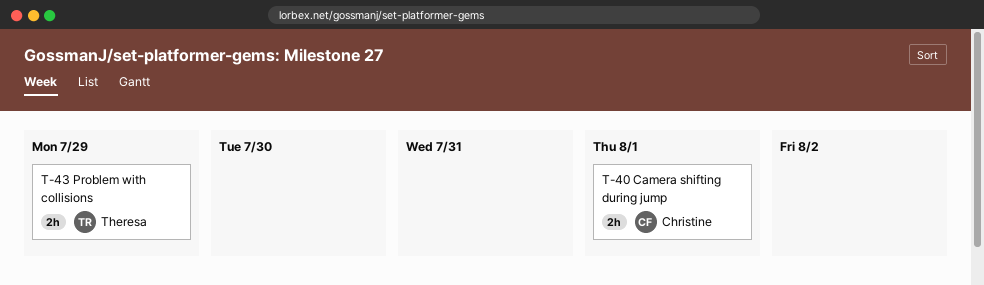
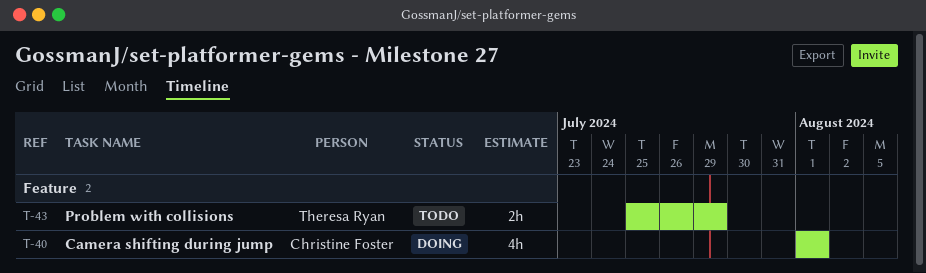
T-40, estimate: 2h -> 4h

